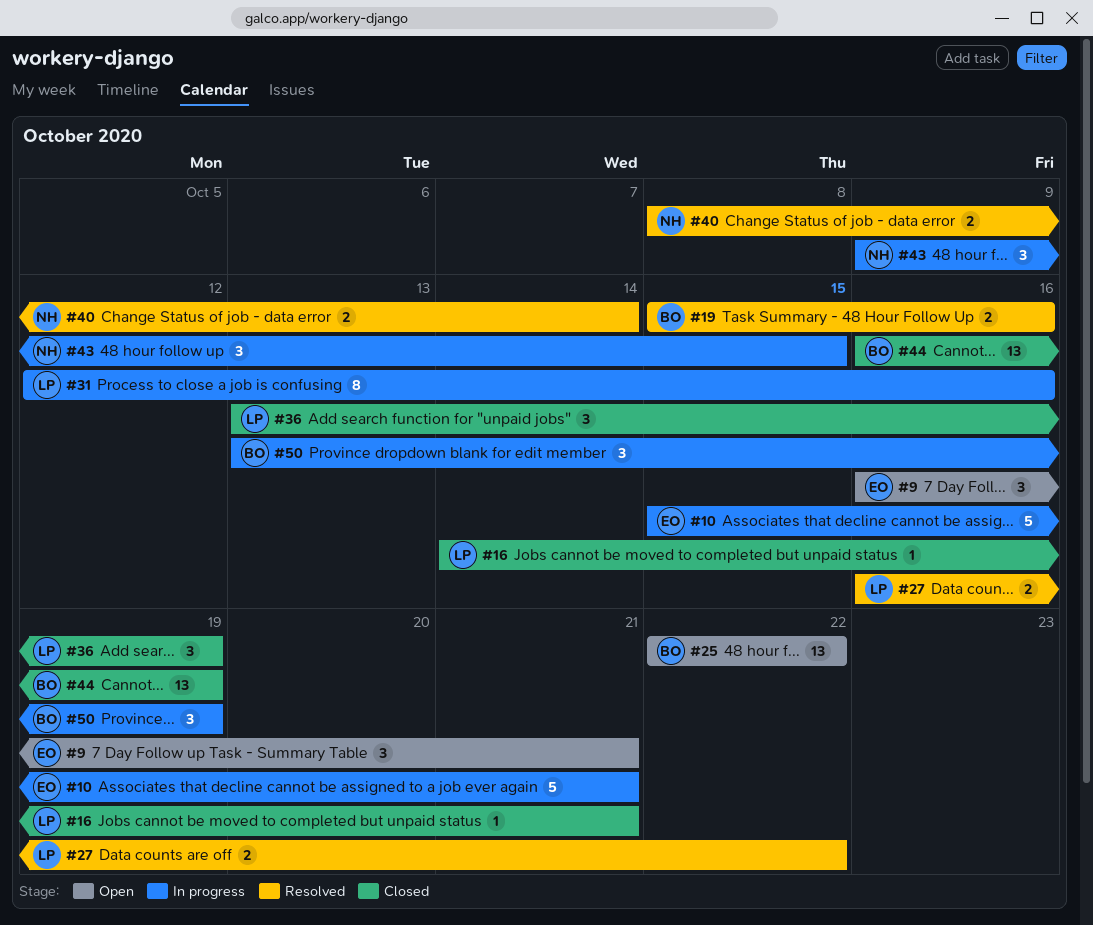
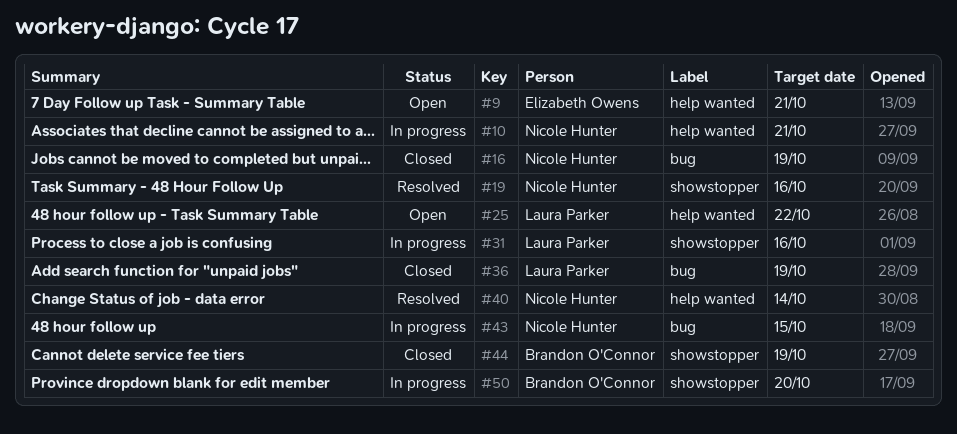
#10, owner: Elizabeth Owens -> Nicole Hunter
#16, owner: Laura Parker -> Nicole Hunter
#16, due: Oct 21 -> Oct 19
#19, owner: Brandon O'Connor -> Nicole Hunter
#25, owner: Brandon O'Connor -> Laura Parker
#27: present -> none
#50, due: Oct 19 -> Oct 20

